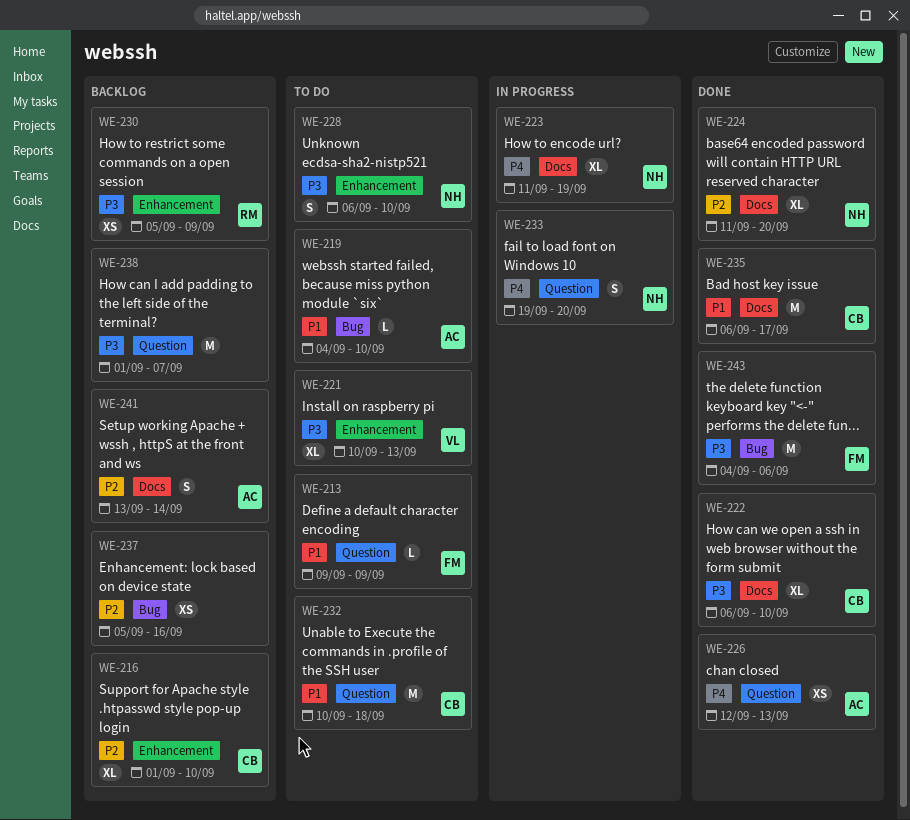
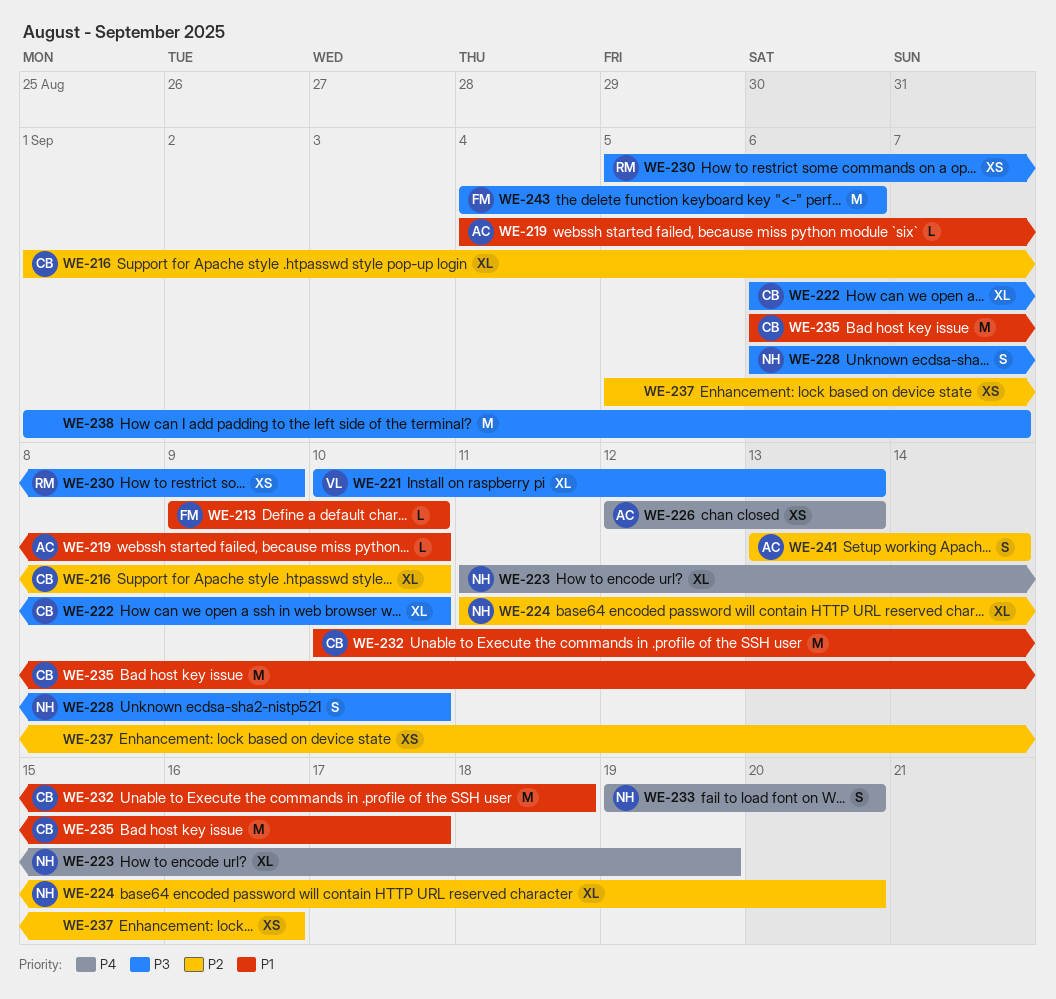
WE-213, due: Sep 9 -> Sep 10

